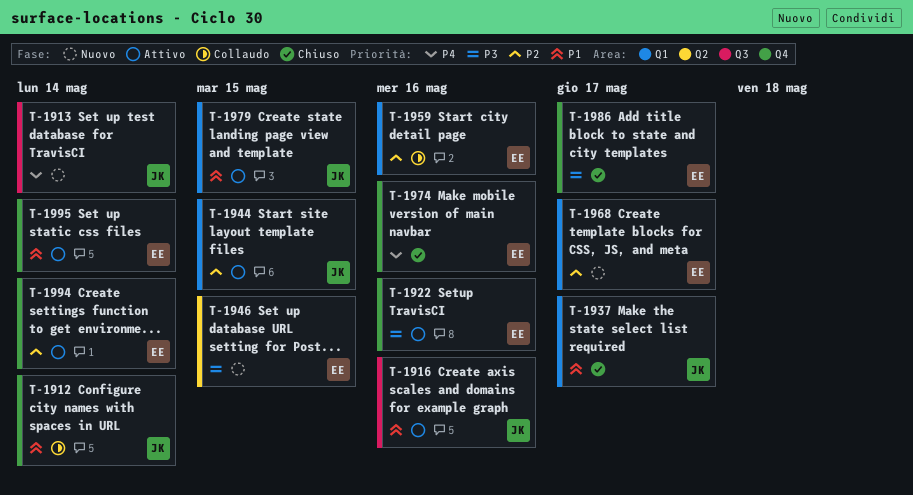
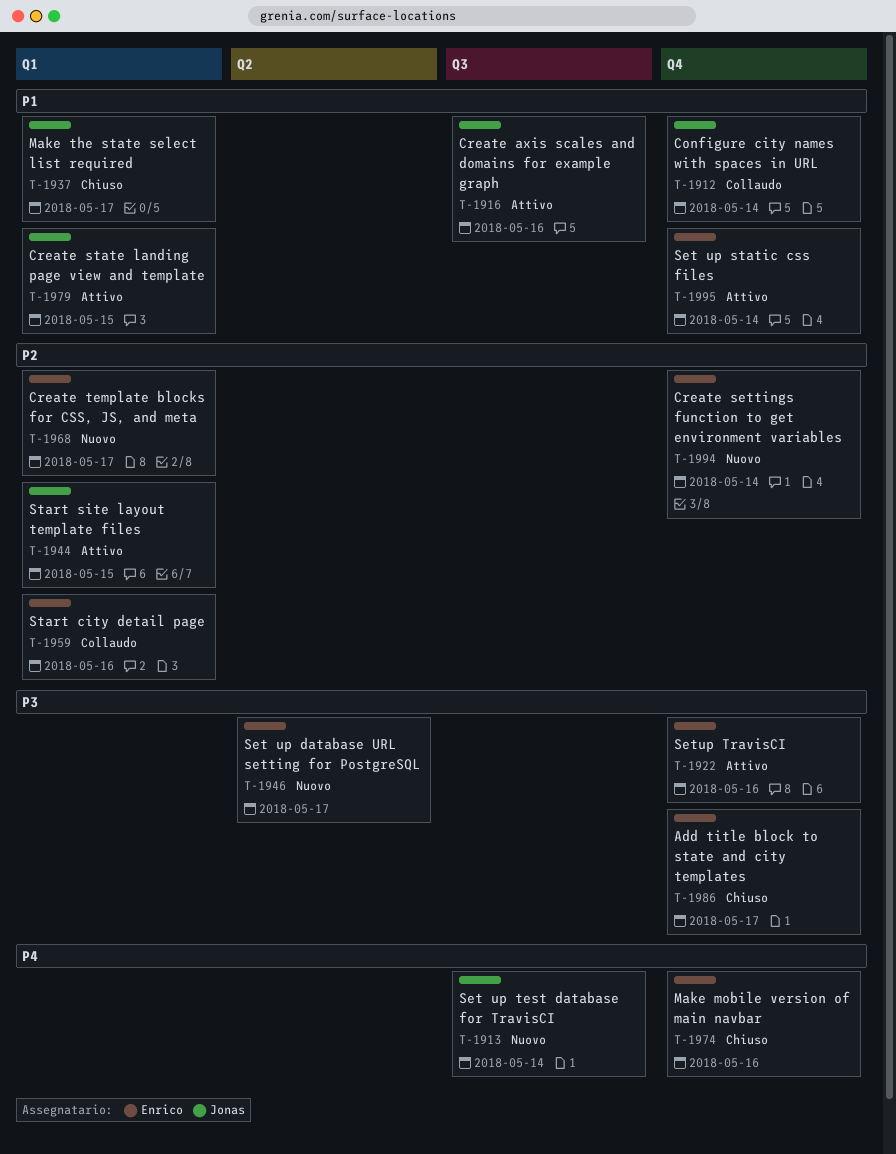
T-1946, due: May 15 -> May 17
T-1994, status: Attivo -> Nuovo

